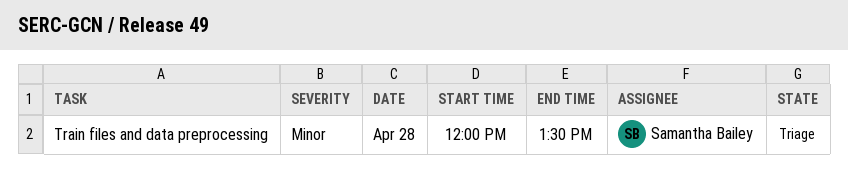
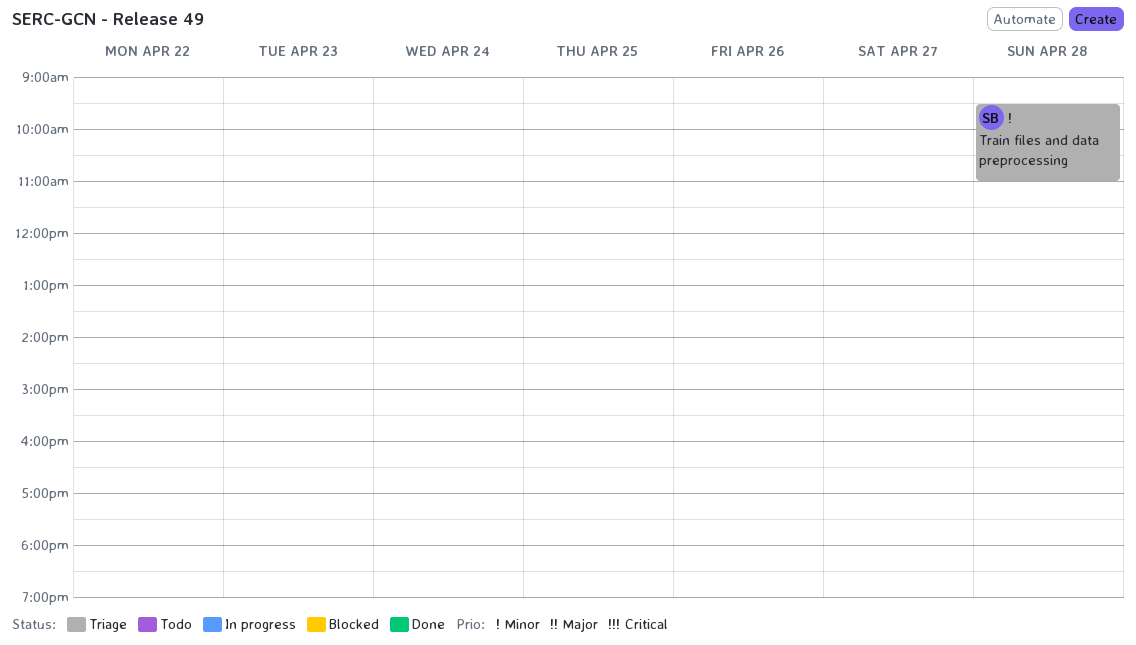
Train files and data preprocessing, begins: 12:00 -> 09:30
Train files and data preprocessing, ends: 13:30 -> 11:00

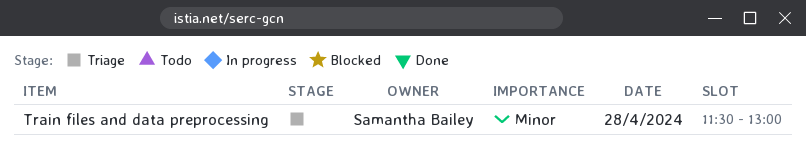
Train files and data preprocessing, begins: 09:30 -> 11:30
Train files and data preprocessing, ends: 11:00 -> 13:00

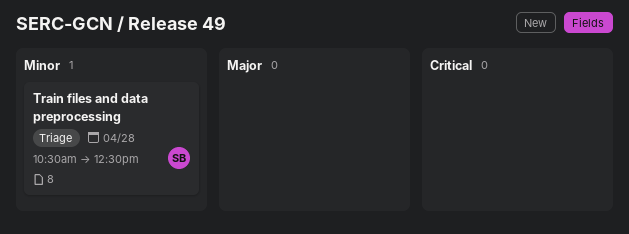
Train files and data preprocessing, begins: 11:30 -> 10:30
Train files and data preprocessing, ends: 13:00 -> 12:30

